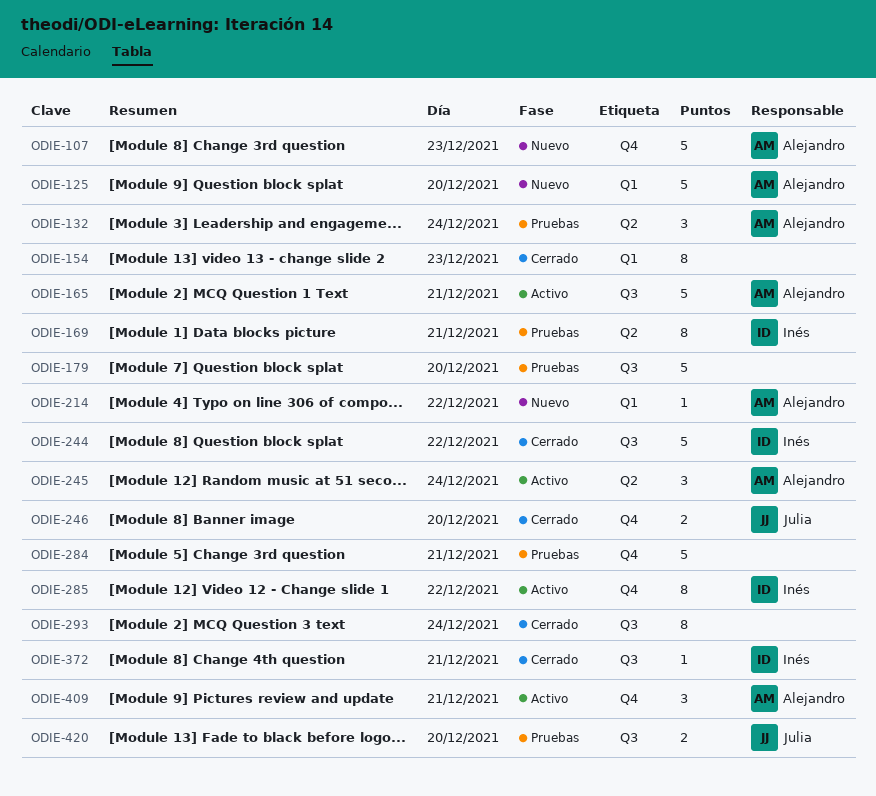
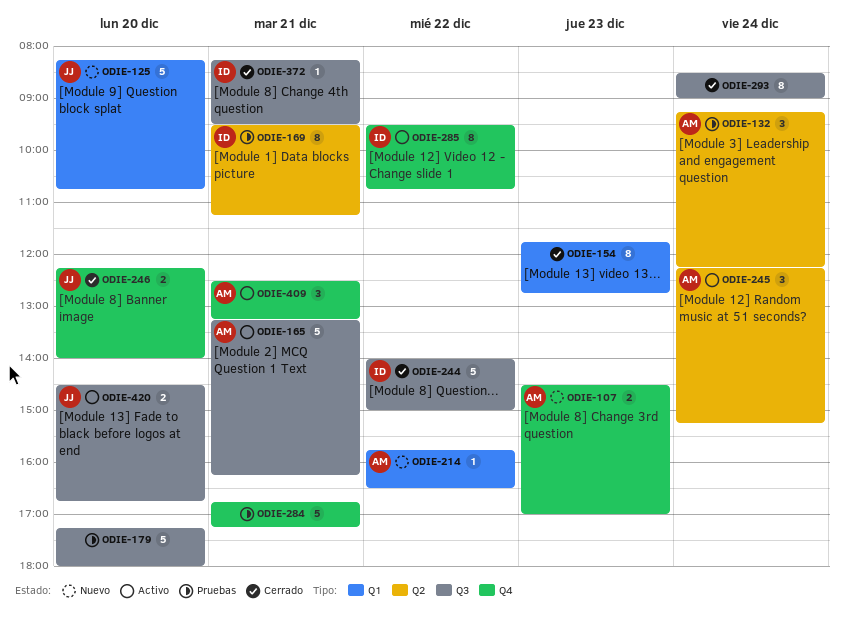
ODIE-107, estimate: 5 -> 2
ODIE-125, owner: Alejandro -> Julia
ODIE-420, status: Pruebas -> Activo

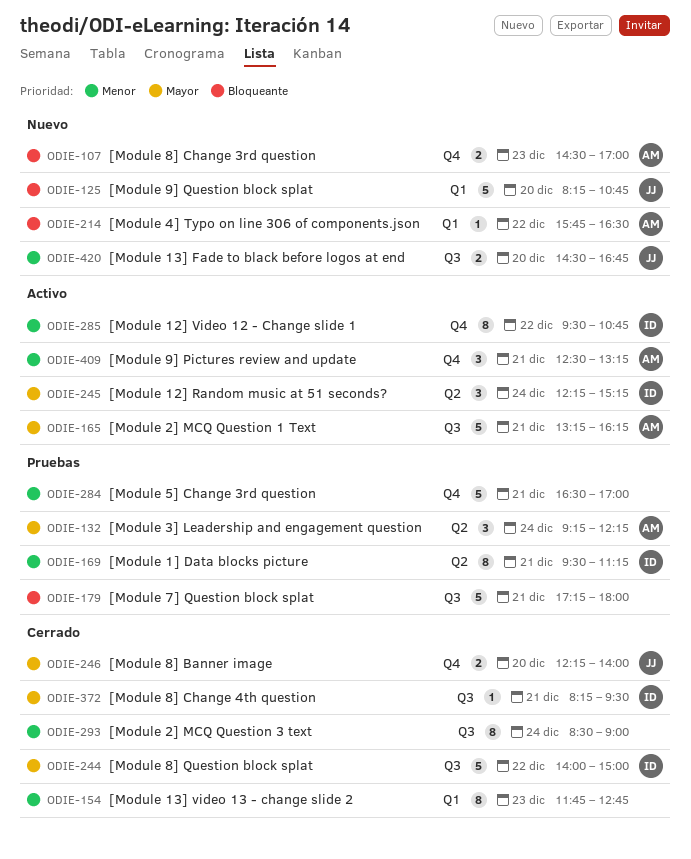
ODIE-179, day: Dec 20 -> Dec 21
ODIE-245, owner: AM -> ID
ODIE-284, begins: 16:45 -> 16:30
ODIE-284, ends: 17:15 -> 17:00
ODIE-420, status: Activo -> Nuevo

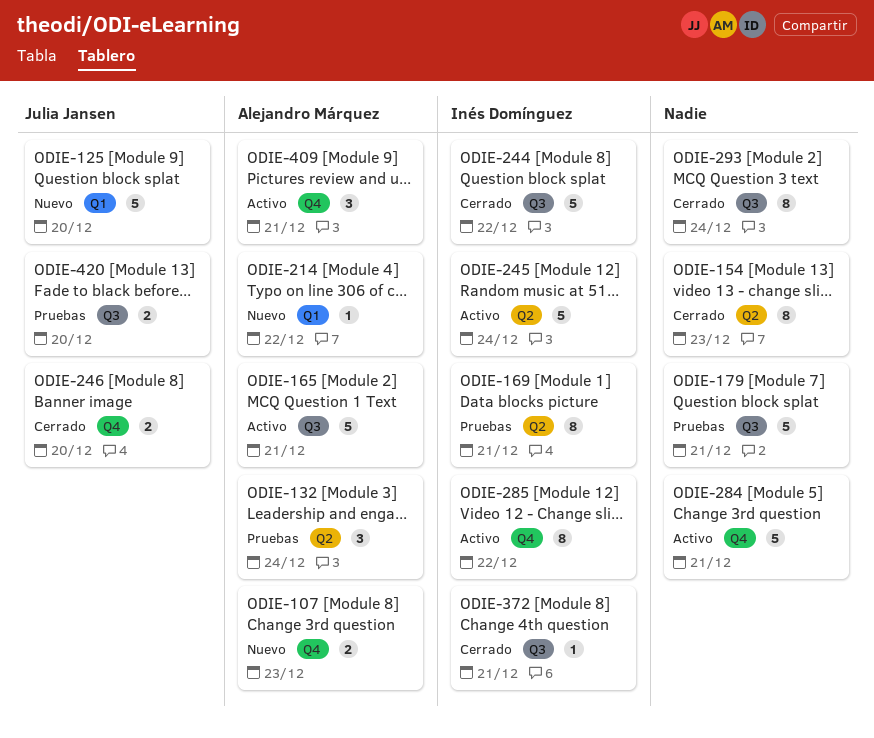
ODIE-154, label: Q1 -> Q2
ODIE-245, estimate: 3 -> 5
ODIE-284, status: Pruebas -> Activo
ODIE-420, status: Nuevo -> Pruebas

